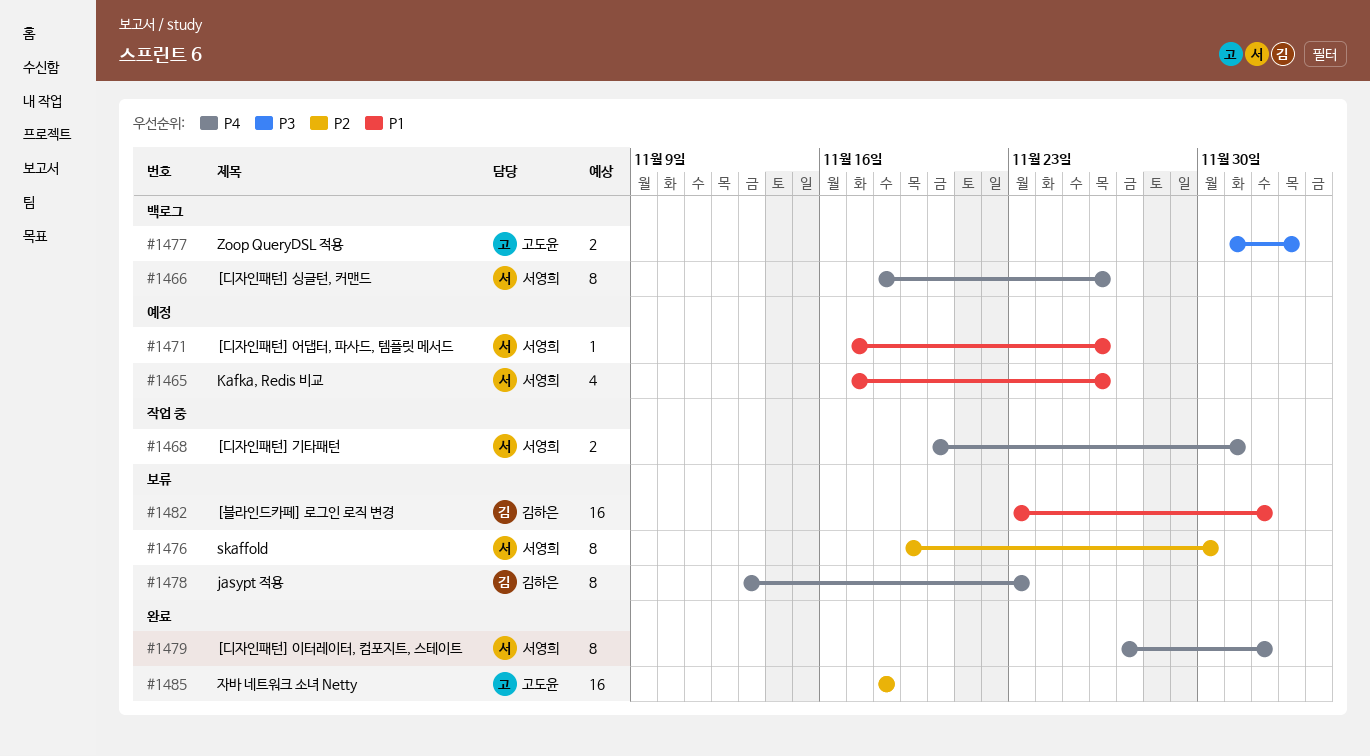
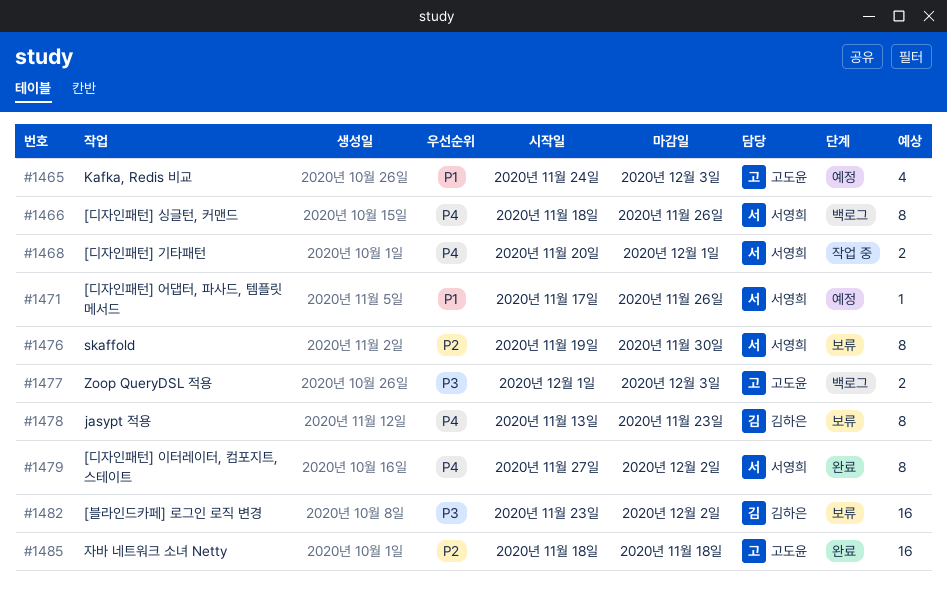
#1465, owner: 서영희 -> 고도윤
#1465, start: Nov 17 -> Nov 24
#1465, due: Nov 26 -> Dec 3
#1482, priority: P1 -> P3

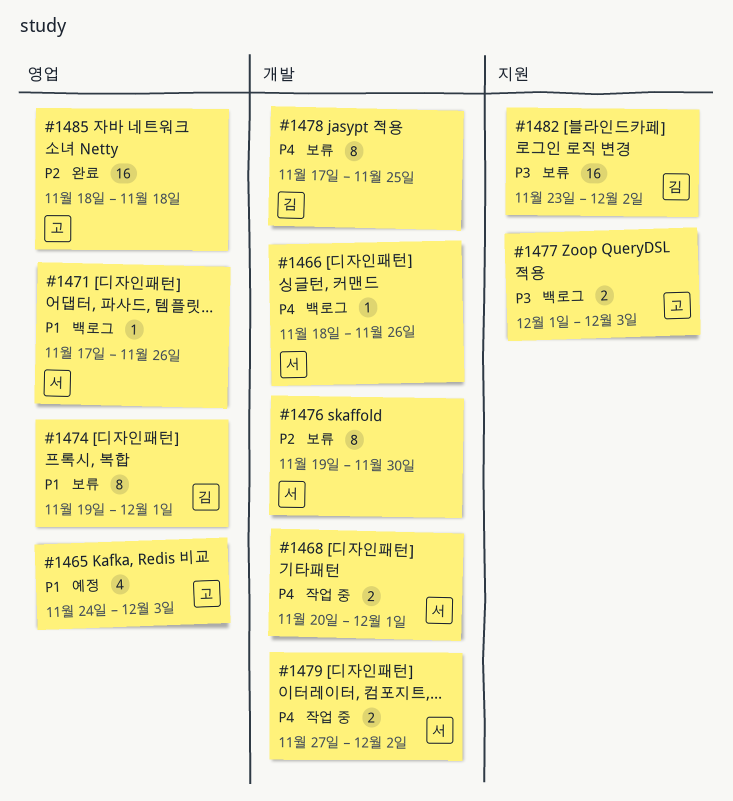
#1466, estimate: 8 -> 1
#1471, status: 예정 -> 백로그
#1474: none -> present
#1478, start: Nov 13 -> Nov 17
#1478, due: Nov 23 -> Nov 25
#1479, status: 완료 -> 작업 중
#1479, estimate: 8 -> 2

